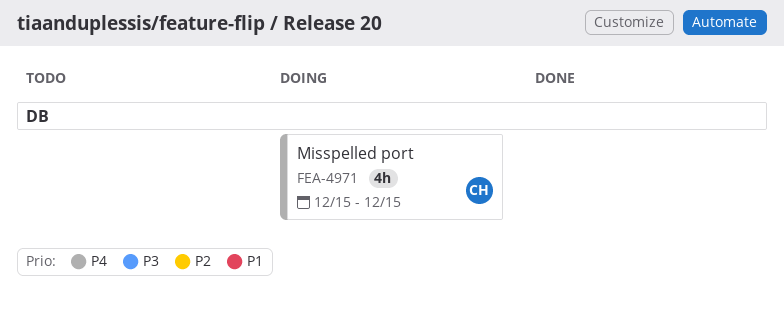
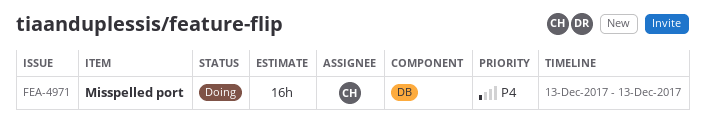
FEA-4971, estimate: 4h -> 16h
FEA-4971, start: Dec 15 -> Dec 13
FEA-4971, due: Dec 15 -> Dec 13

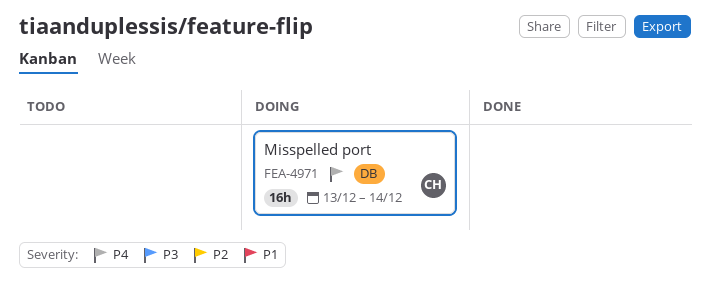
FEA-4971, due: Dec 13 -> Dec 14

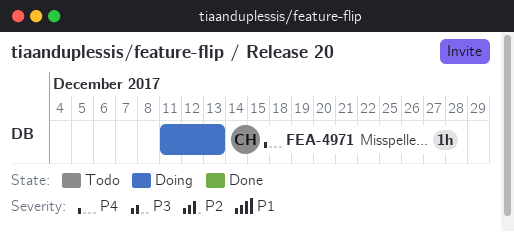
FEA-4971, estimate: 16h -> 1h
FEA-4971, start: Dec 13 -> Dec 11
FEA-4971, due: Dec 14 -> Dec 13

